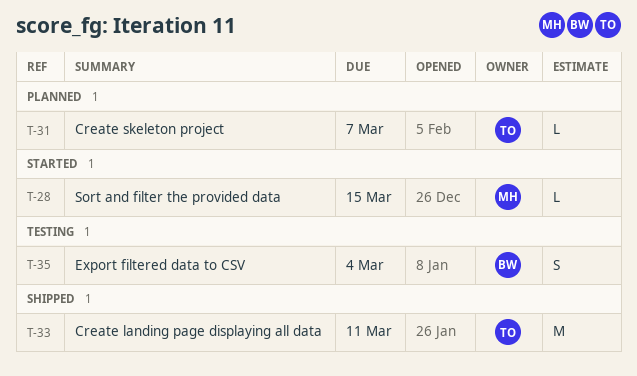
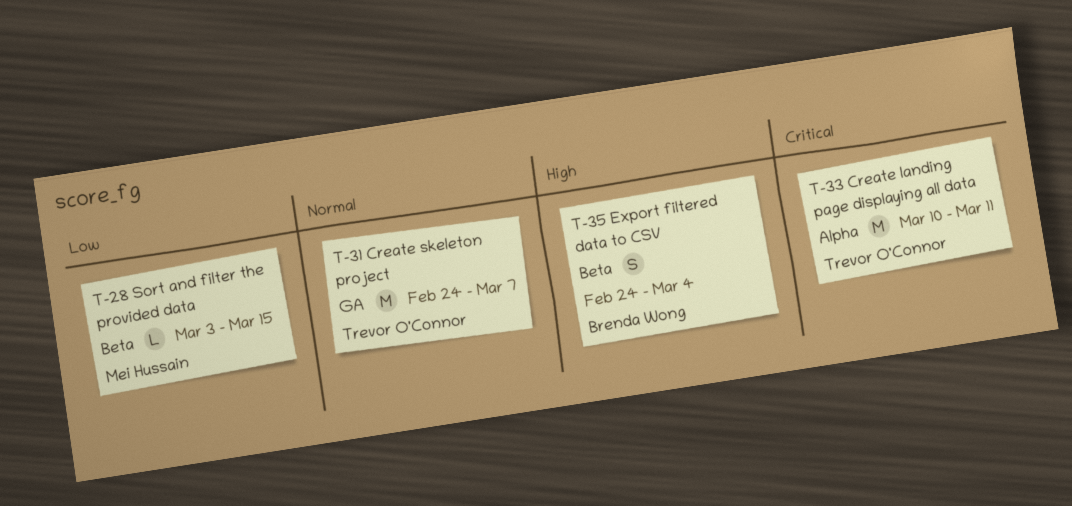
T-31, estimate: L -> M

